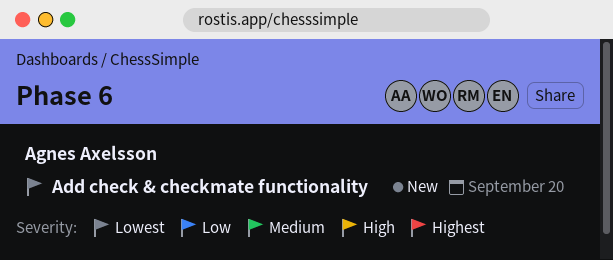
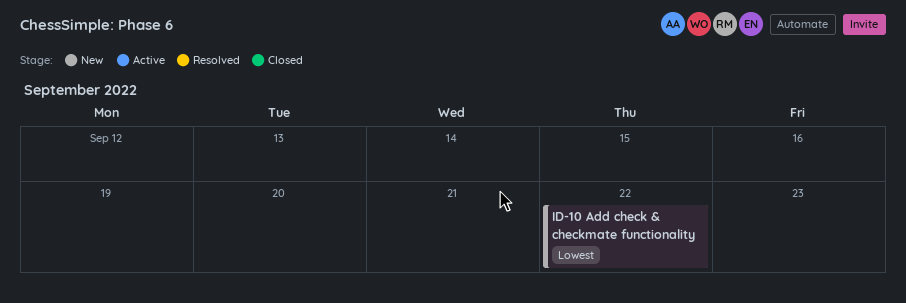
Add check & checkmate functionality, due: Sep 20 -> Sep 22

